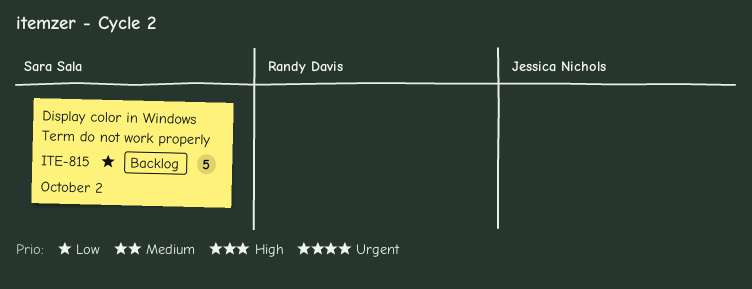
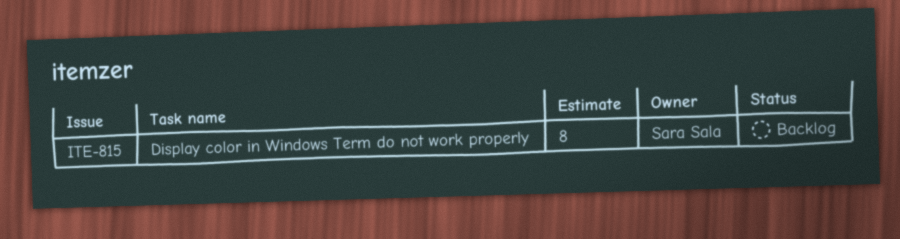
ITE-815, estimate: 5 -> 8

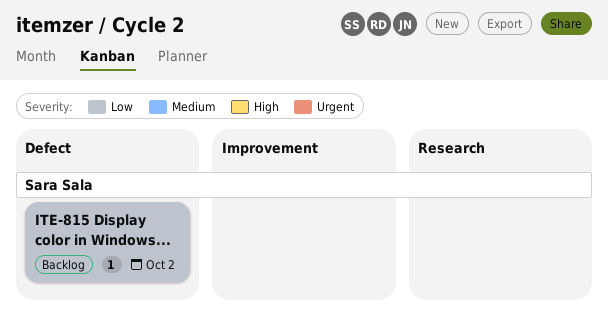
ITE-815, estimate: 8 -> 1

